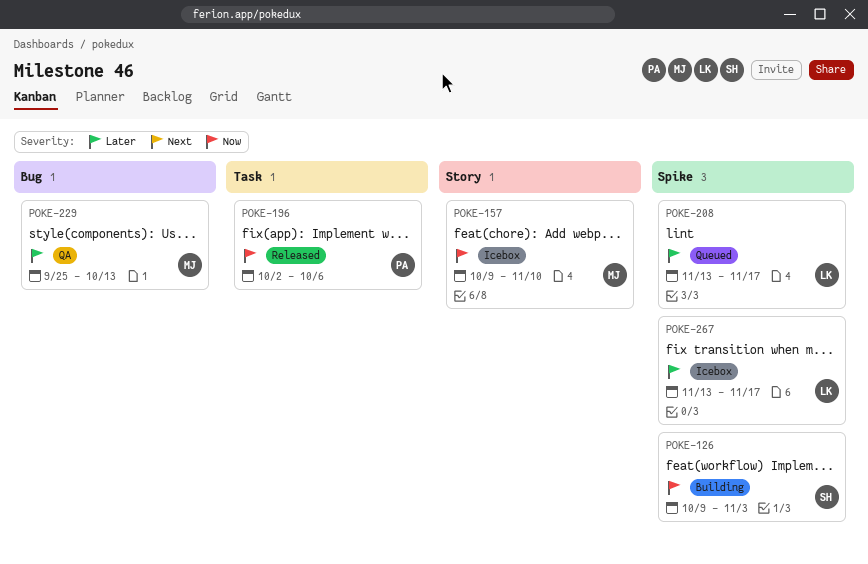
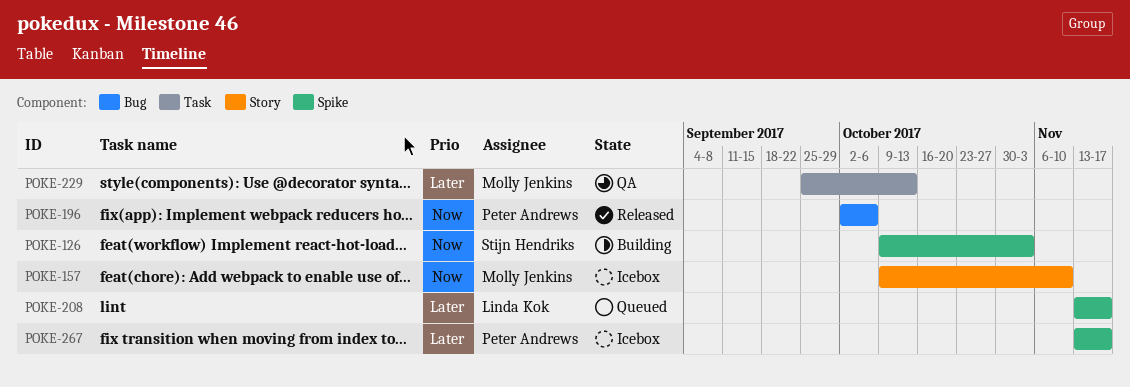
POKE-196, label: Task -> Bug
POKE-229, label: Bug -> Task
POKE-267, owner: Linda Kok -> Peter Andrews

